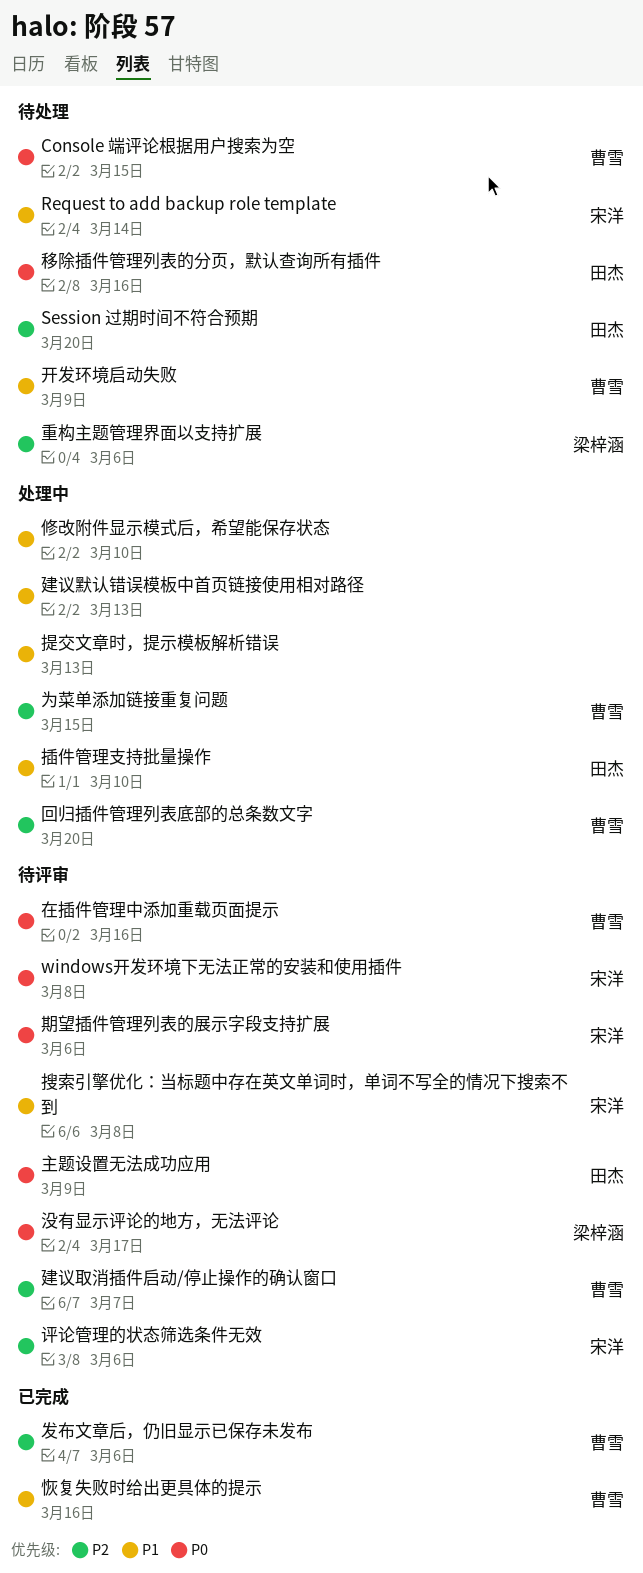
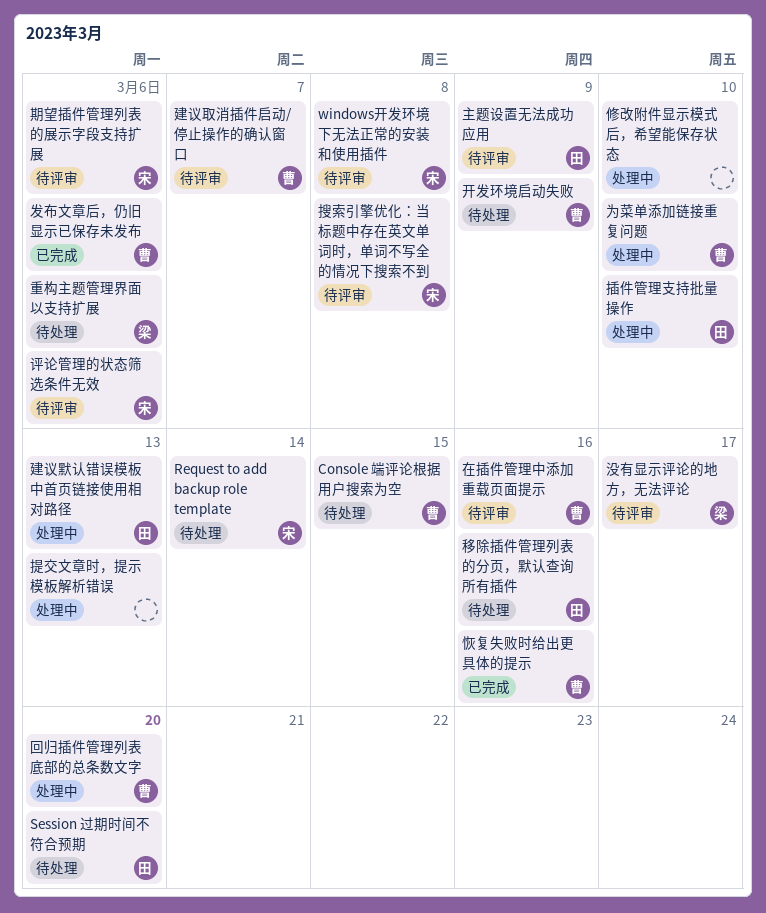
为菜单添加链接重复问题, due: Mar 15 -> Mar 10
建议默认错误模板中首页链接使用相对路径, owner: none -> 田杰

